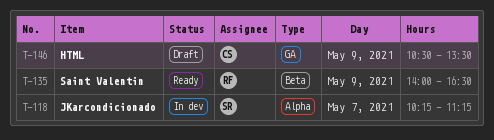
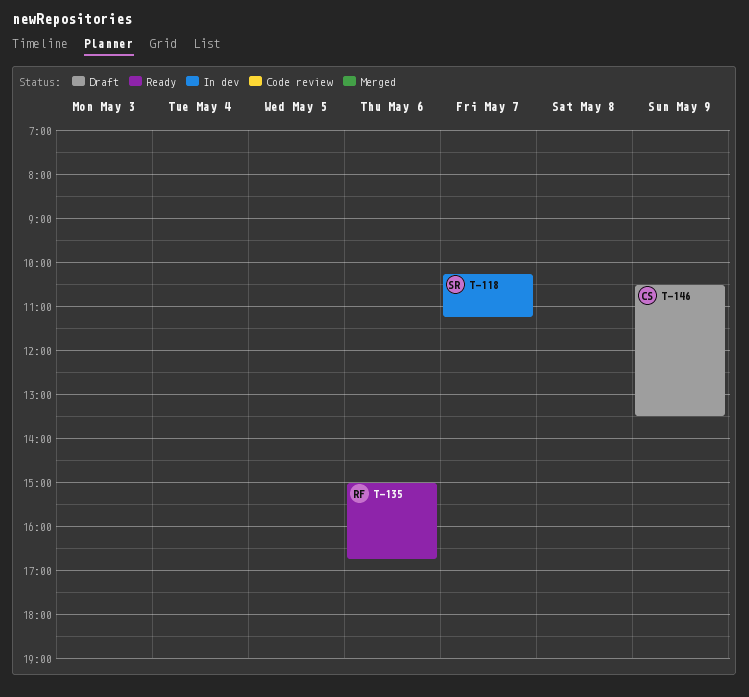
T-135, day: May 9 -> May 6
T-135, begins: 14:00 -> 15:00
T-135, ends: 16:30 -> 16:45

